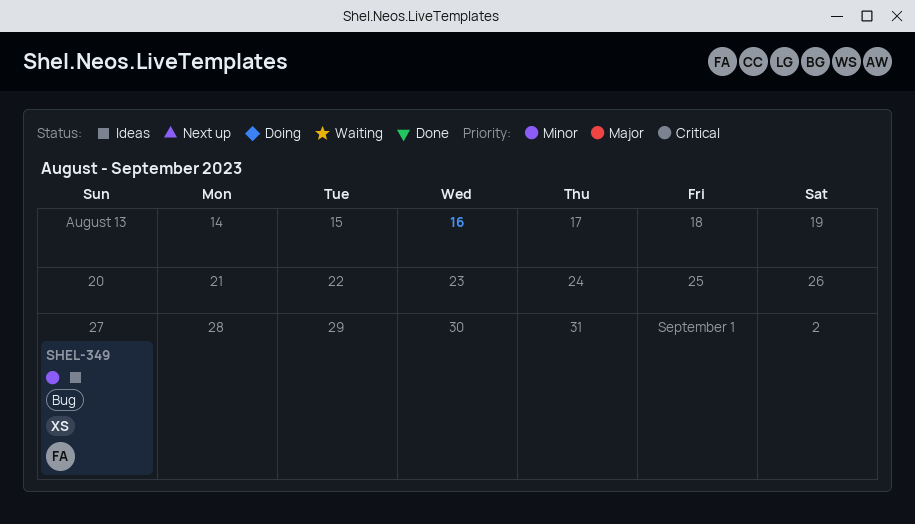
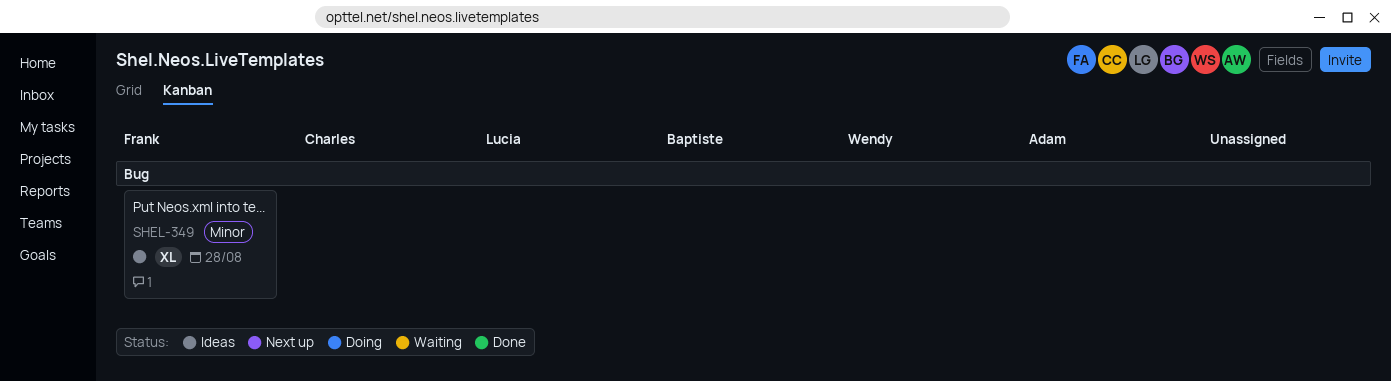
SHEL-349, estimate: XS -> XL
SHEL-349, due: Aug 27 -> Aug 28

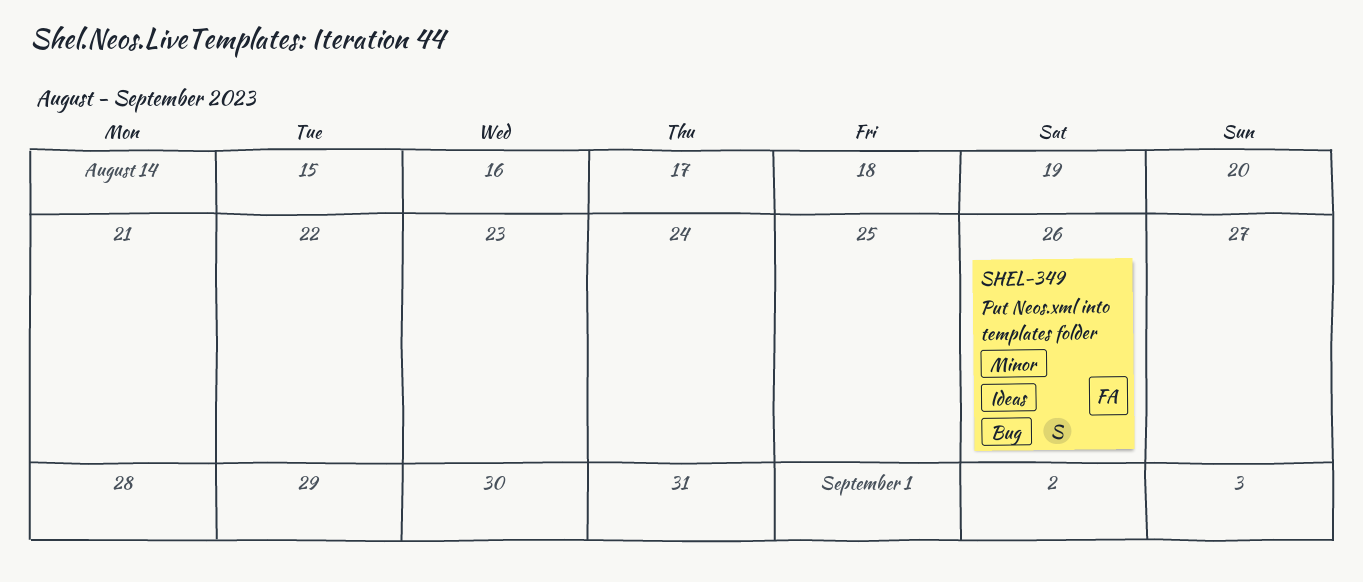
SHEL-349, estimate: XL -> S
SHEL-349, due: Aug 28 -> Aug 26

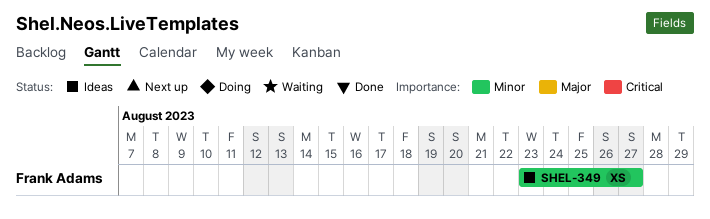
SHEL-349, estimate: S -> XS
SHEL-349, due: Aug 26 -> Aug 27

